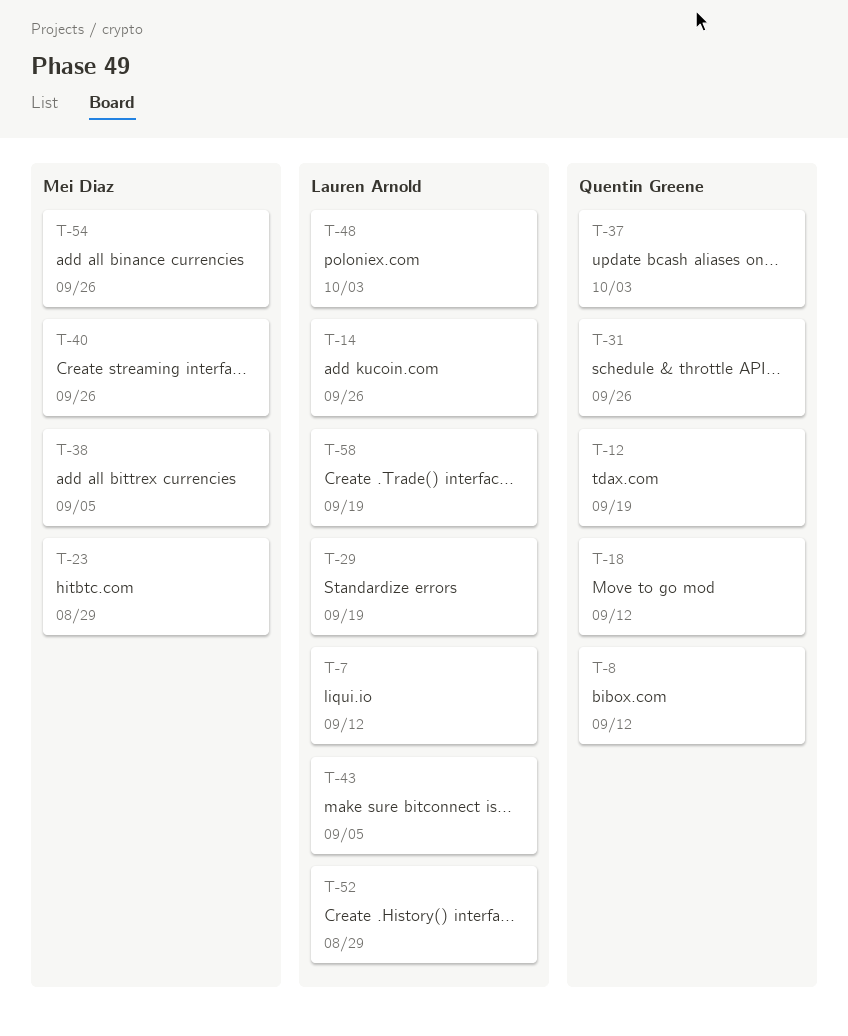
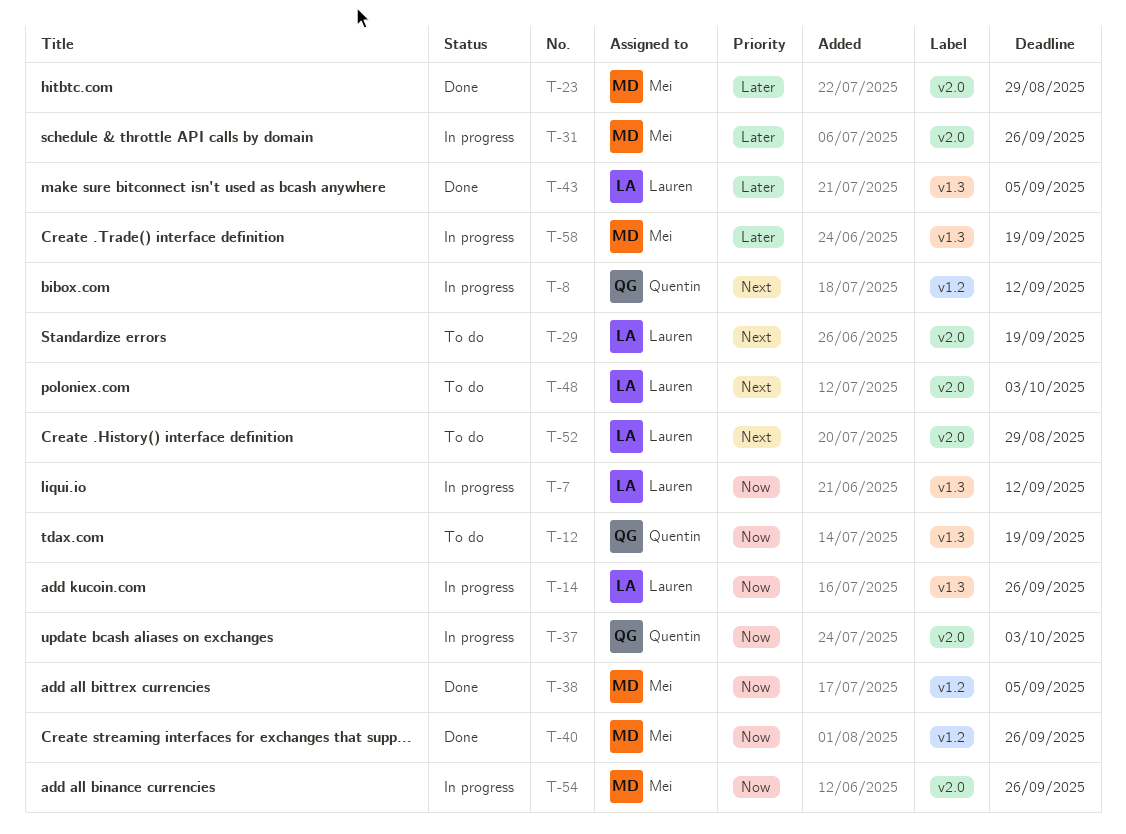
T-18: present -> none
T-31, owner: Quentin Greene -> Mei Diaz
T-58, owner: Lauren Arnold -> Mei Diaz

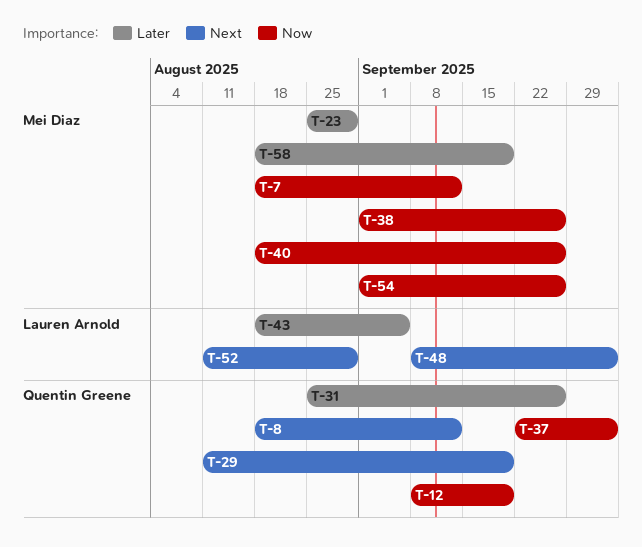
T-7, owner: Lauren Arnold -> Mei Diaz
T-14: present -> none
T-29, owner: Lauren Arnold -> Quentin Greene
T-31, owner: Mei Diaz -> Quentin Greene
T-38, due: Sep 5 -> Sep 26

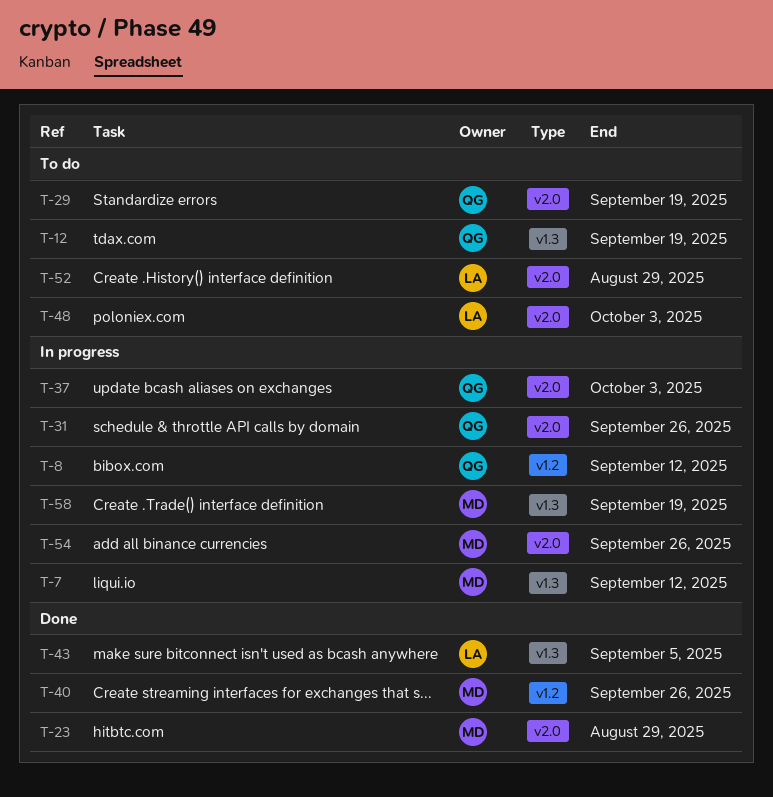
T-38: present -> none

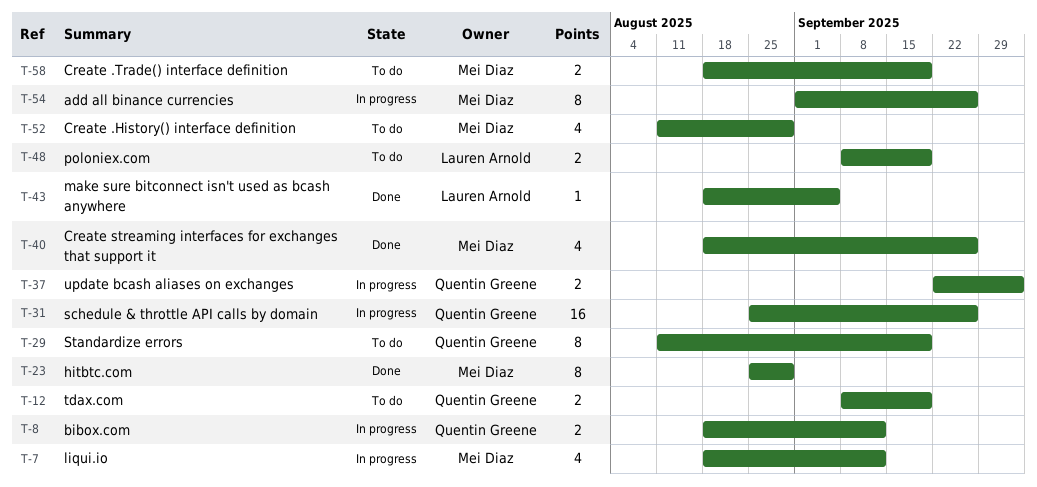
T-48, due: Oct 3 -> Sep 19
T-52, owner: Lauren Arnold -> Mei Diaz
T-58, status: In progress -> To do

